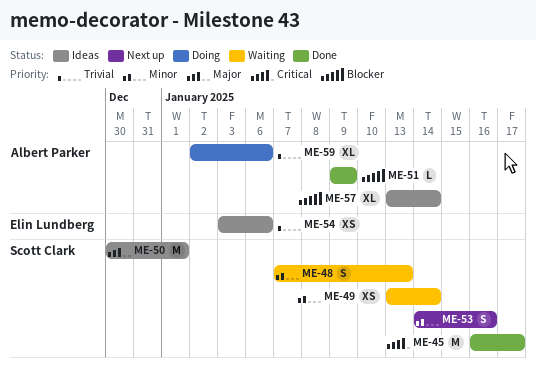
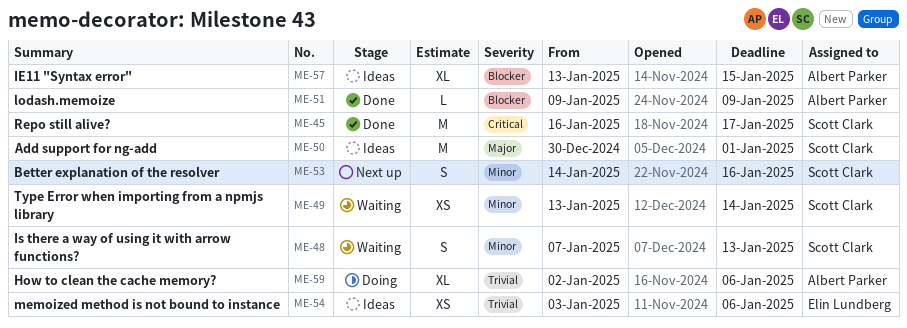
ME-57, due: Jan 14 -> Jan 15

